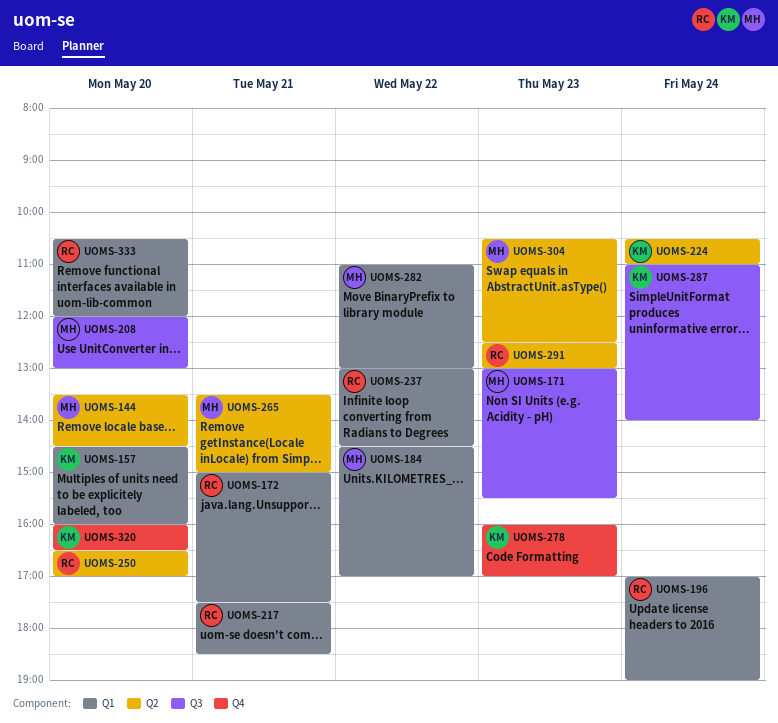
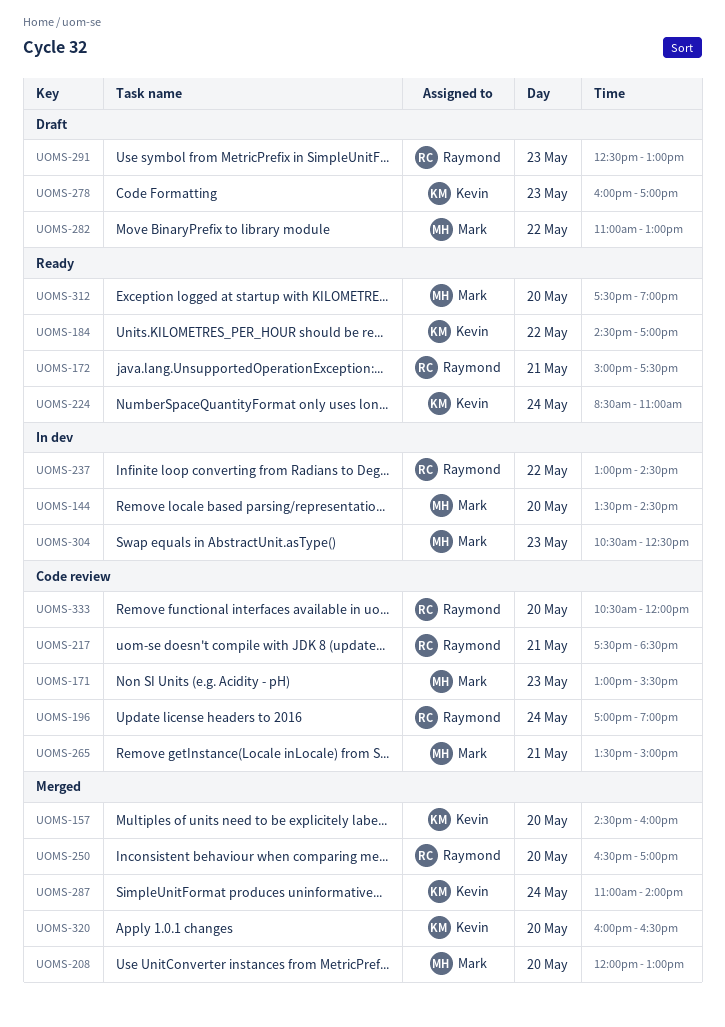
UOMS-184, owner: Mark -> Kevin
UOMS-224, begins: 10:30 -> 08:30
UOMS-312: none -> present

